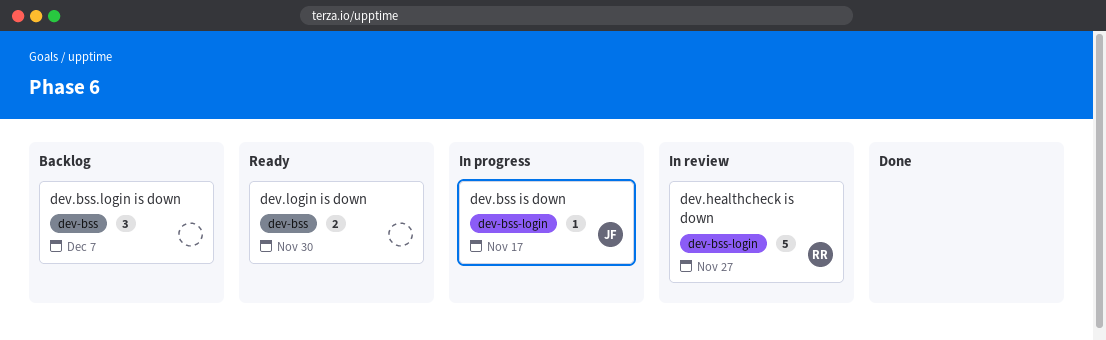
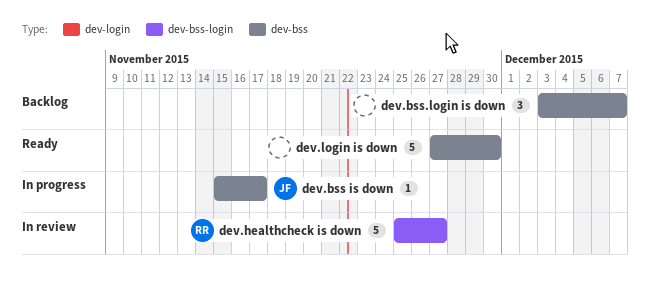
dev.bss is down, label: dev-bss-login -> dev-bss
dev.login is down, estimate: 2 -> 5

